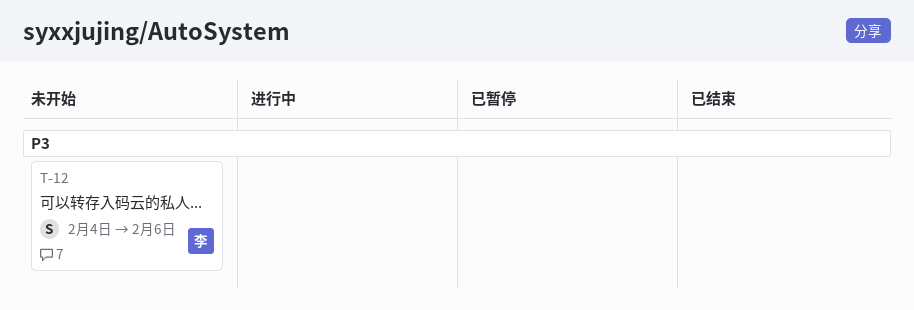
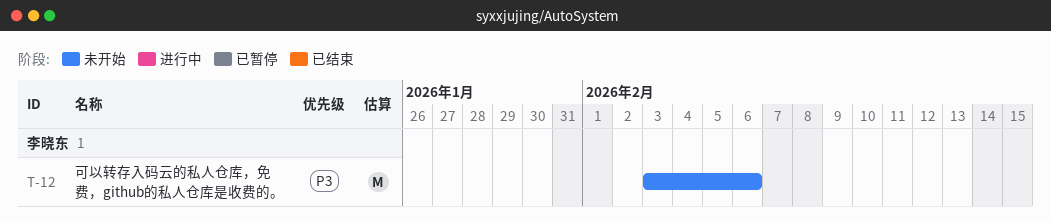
T-12, estimate: S -> M
T-12, start: Feb 4 -> Feb 3

